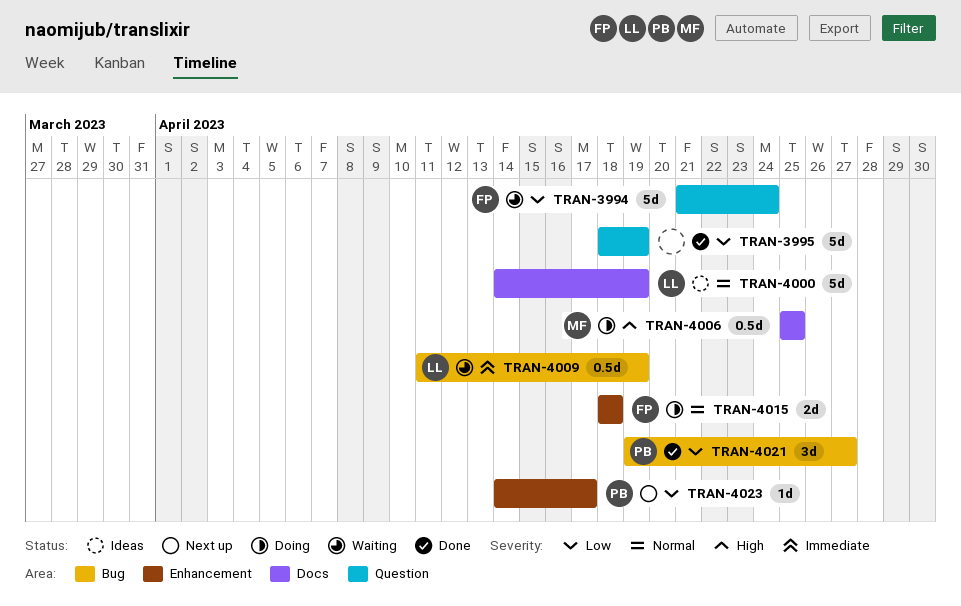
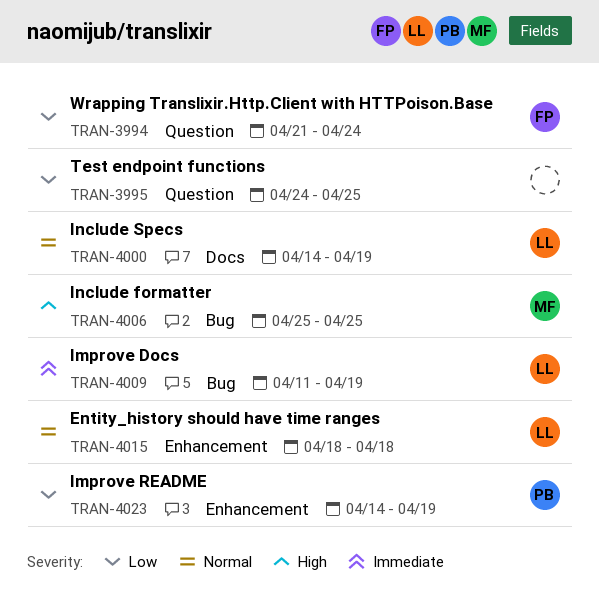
TRAN-3995, start: Apr 18 -> Apr 24
TRAN-3995, due: Apr 19 -> Apr 25
TRAN-4006, label: Docs -> Bug
TRAN-4015, owner: FP -> LL
TRAN-4021: present -> none
TRAN-4023, due: Apr 17 -> Apr 19

